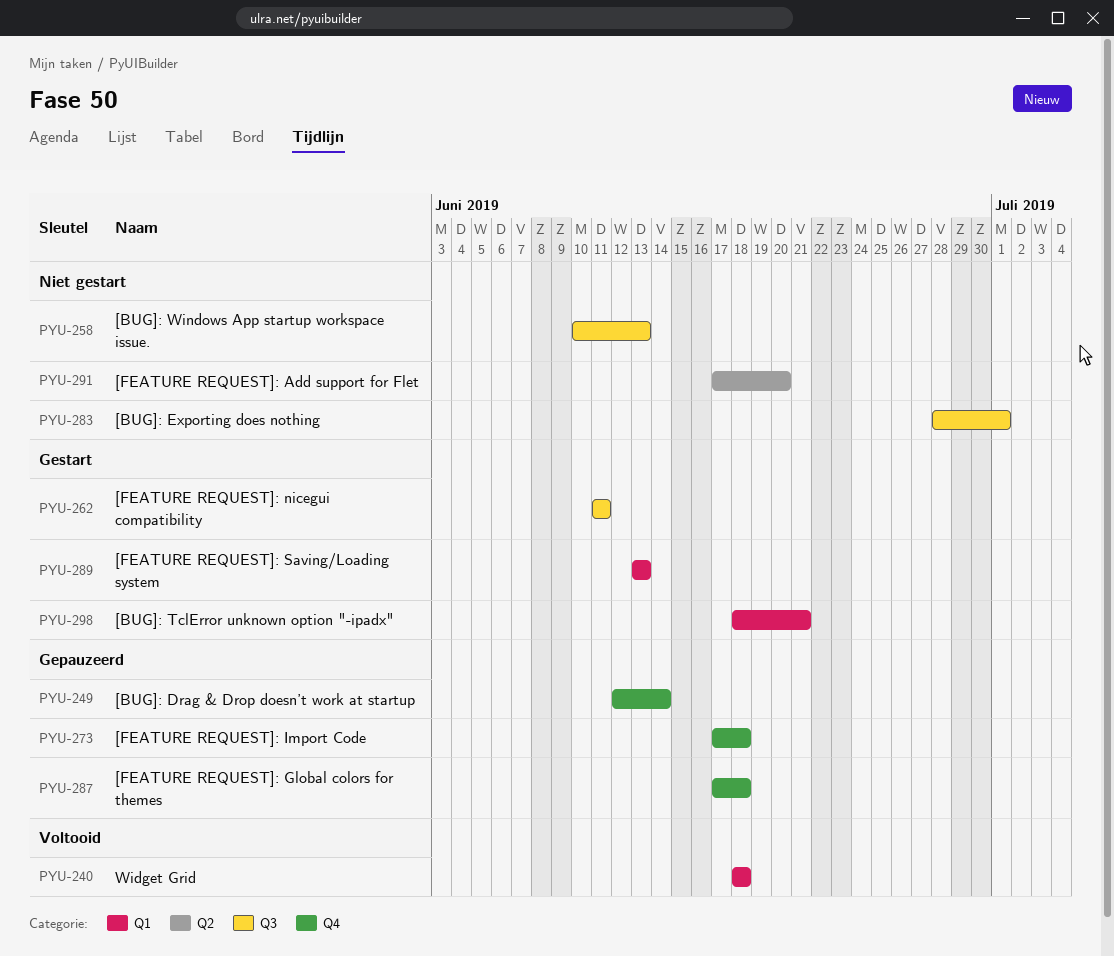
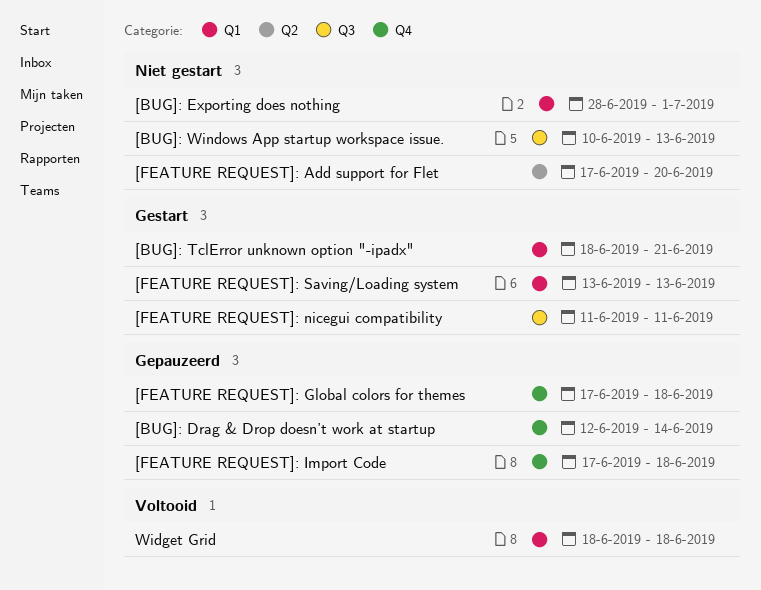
[BUG]: Exporting does nothing, label: Q3 -> Q1

